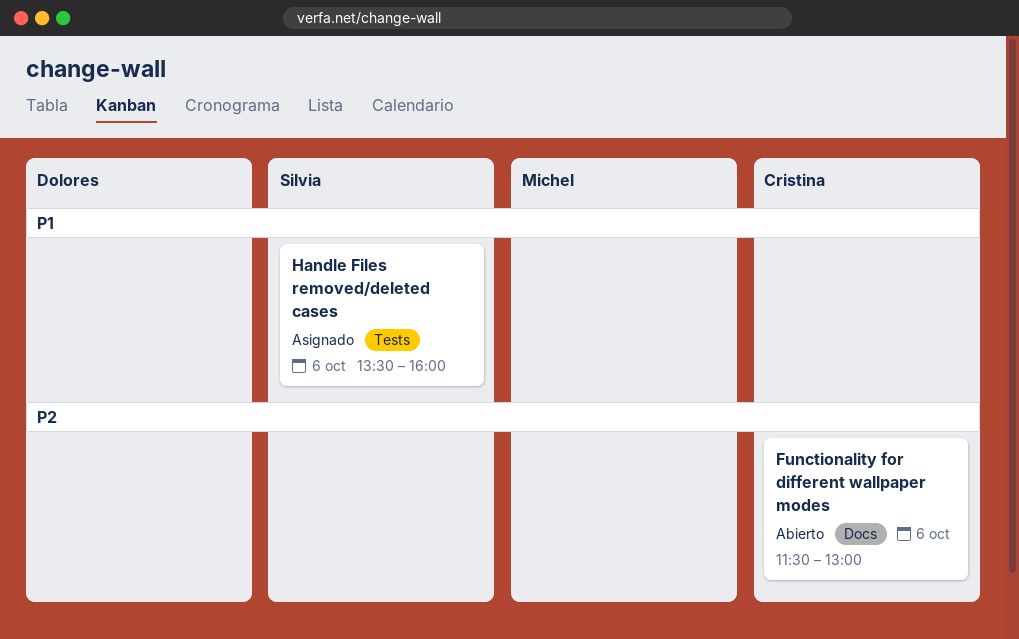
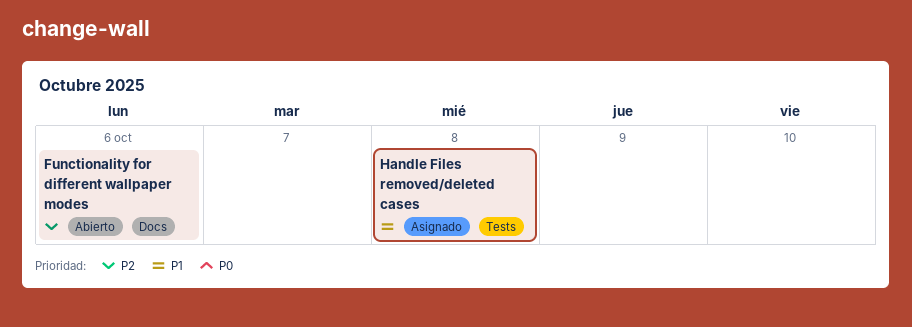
Handle Files removed/deleted cases, day: Oct 6 -> Oct 8

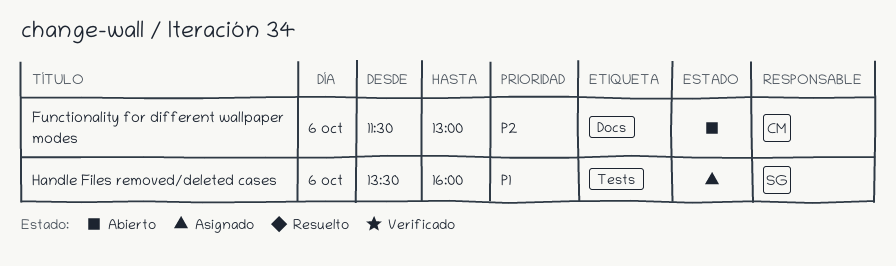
Handle Files removed/deleted cases, day: Oct 8 -> Oct 6

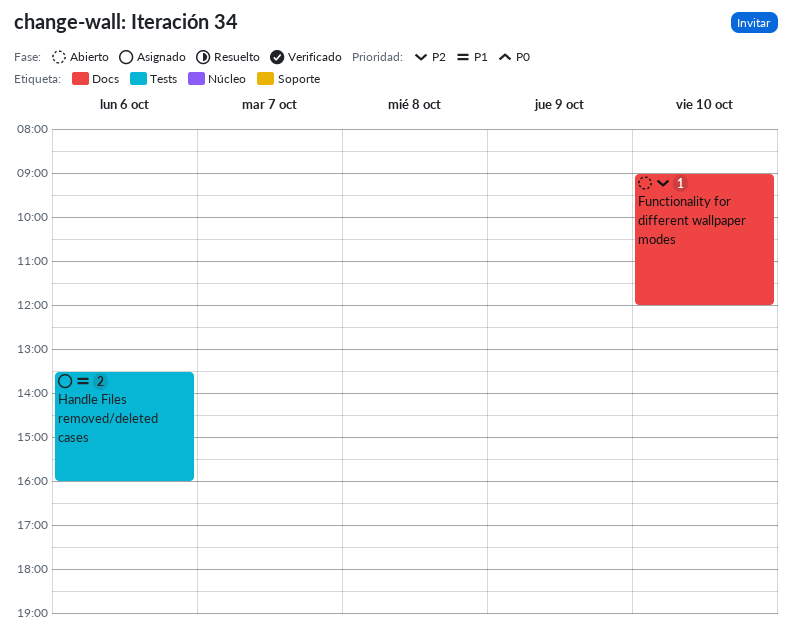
Functionality for different wallpaper modes, day: Oct 6 -> Oct 10
Functionality for different wallpaper modes, begins: 11:30 -> 09:00
Functionality for different wallpaper modes, ends: 13:00 -> 12:00

